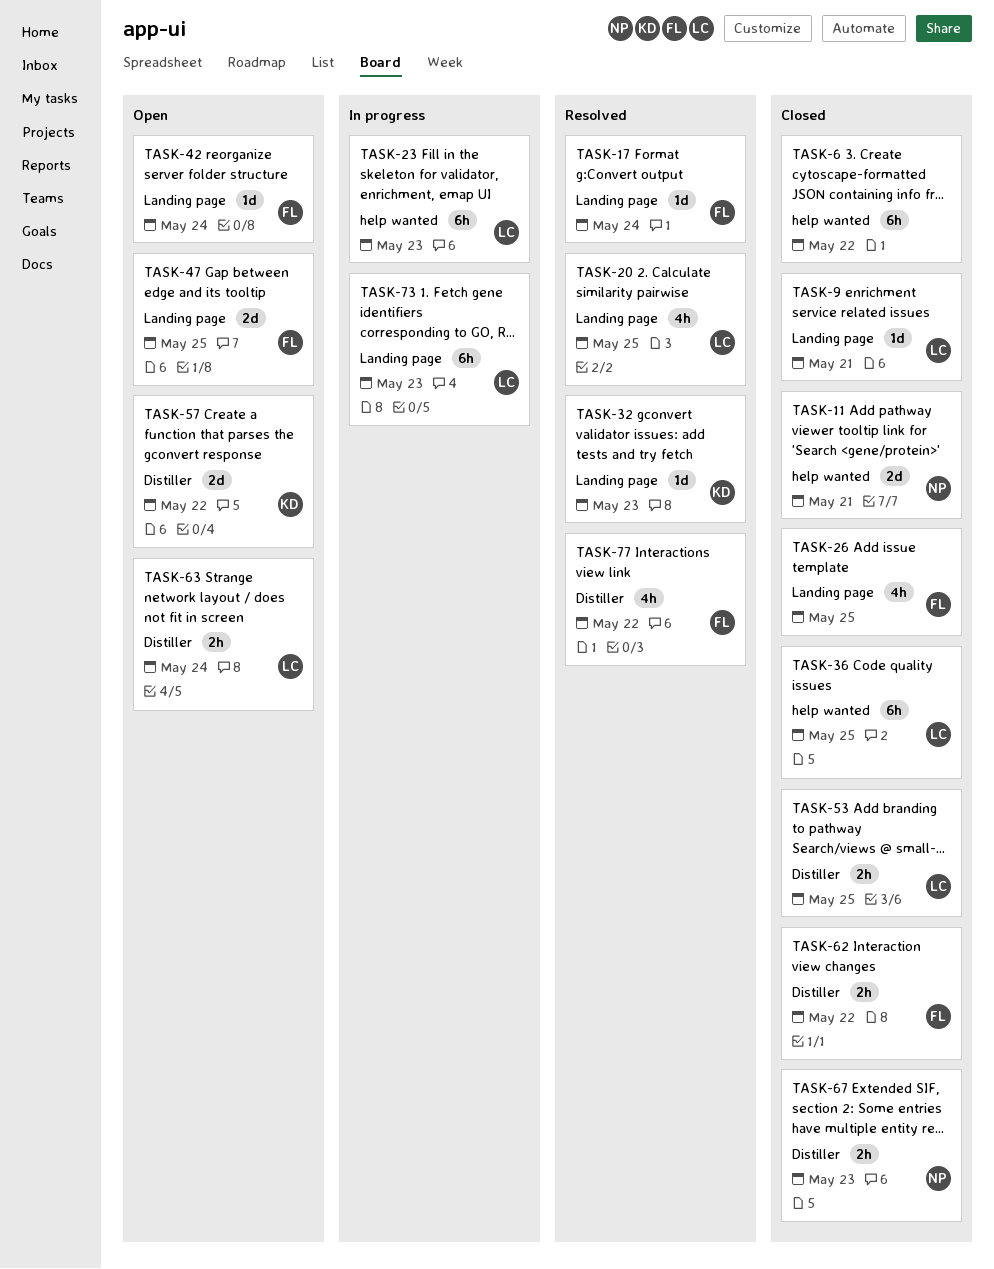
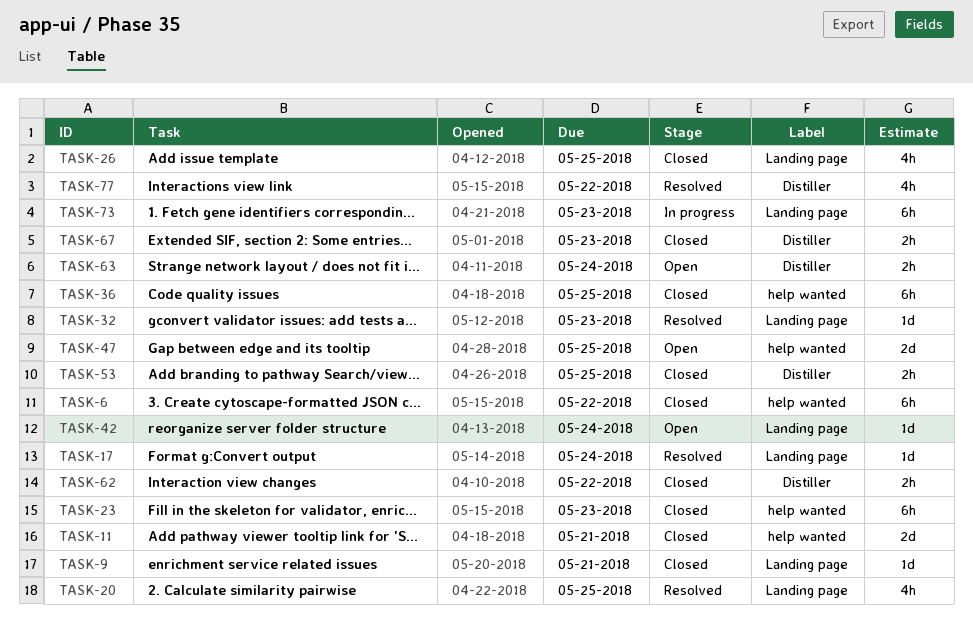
TASK-23, status: In progress -> Closed
TASK-47, label: Landing page -> help wanted
TASK-57: present -> none

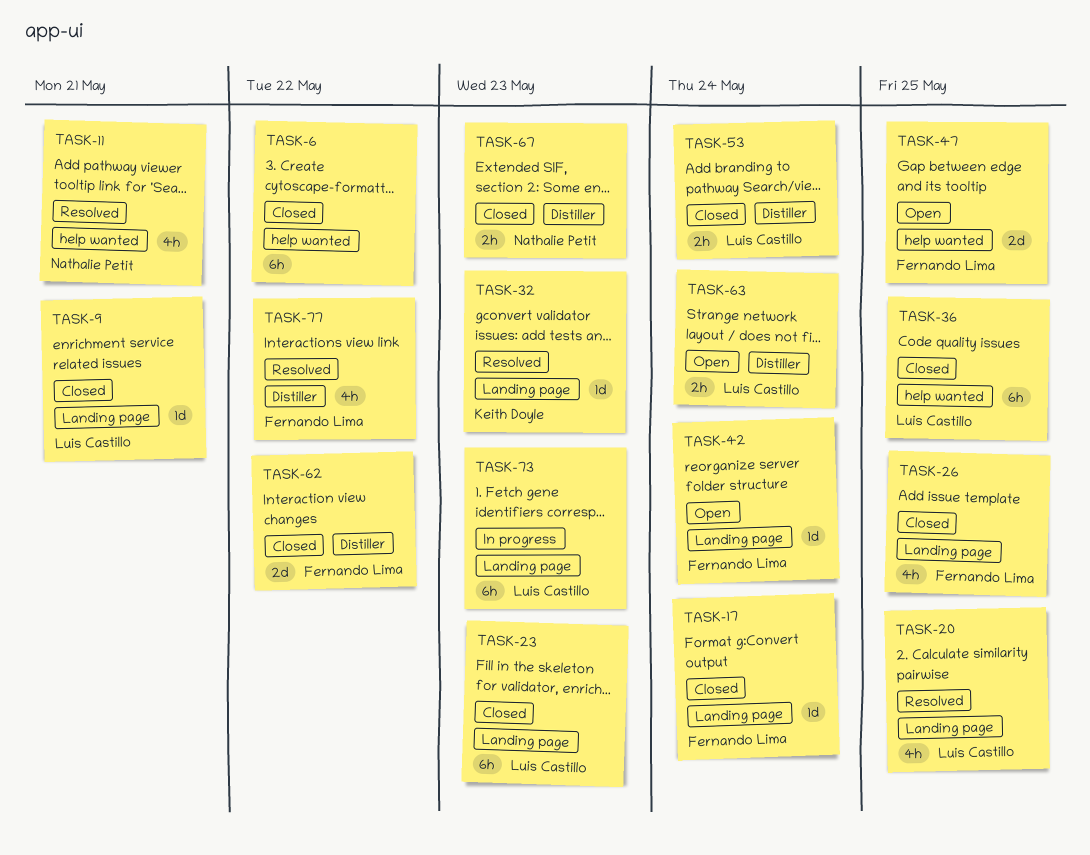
TASK-11, status: Closed -> Resolved
TASK-11, estimate: 2d -> 4h
TASK-17, status: Resolved -> Closed
TASK-23, label: help wanted -> Landing page
TASK-53, due: May 25 -> May 24
TASK-62, estimate: 2h -> 2d

